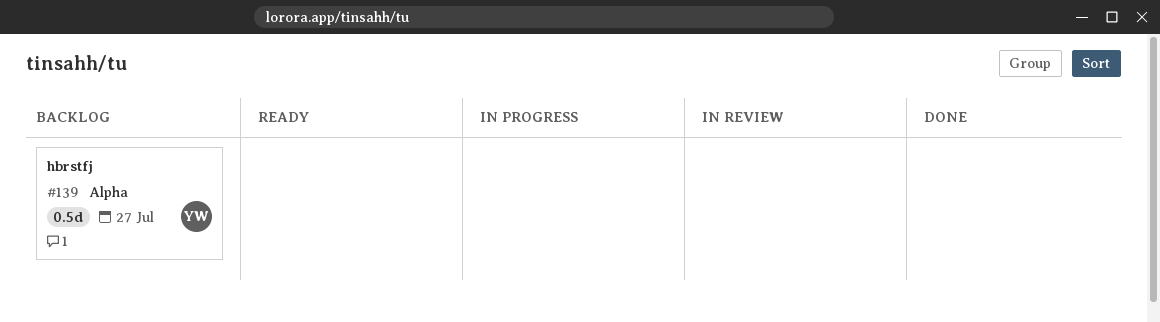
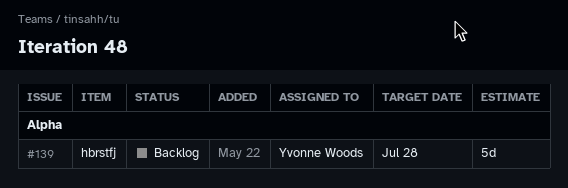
#139, estimate: 0.5d -> 5d
#139, due: Jul 27 -> Jul 28

